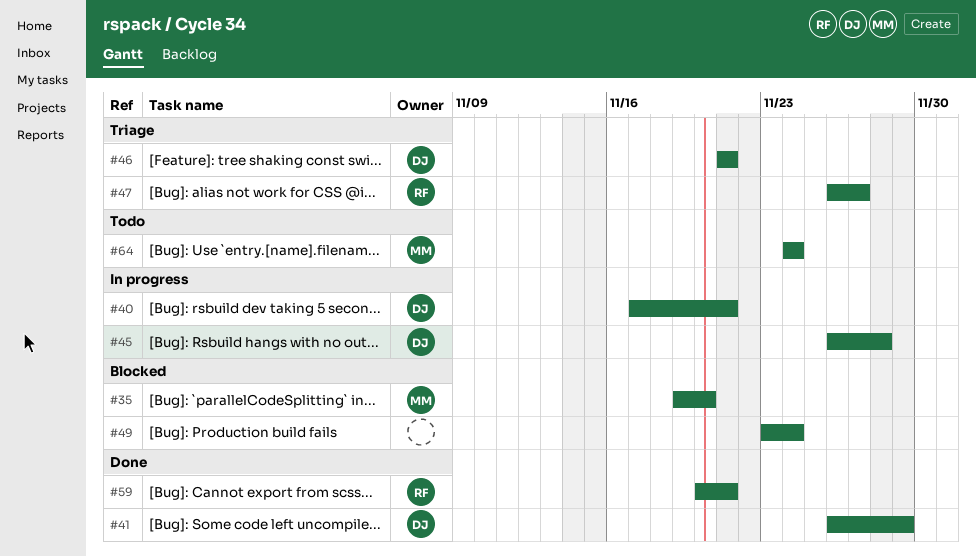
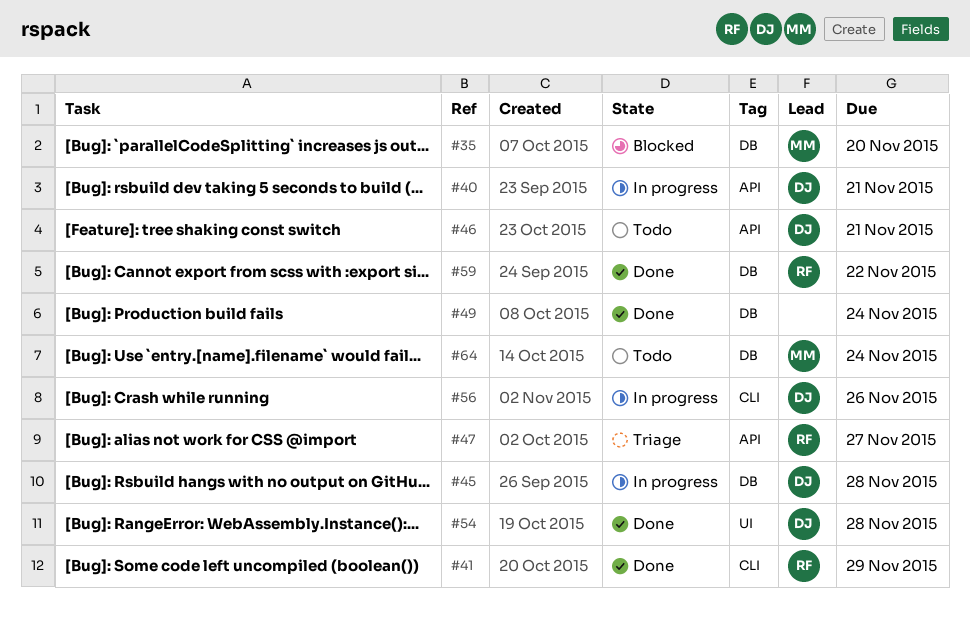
#41, owner: DJ -> RF
#46, status: Triage -> Todo
#49, status: Blocked -> Done
#54: none -> present
#56: none -> present
#59, due: Nov 21 -> Nov 22

